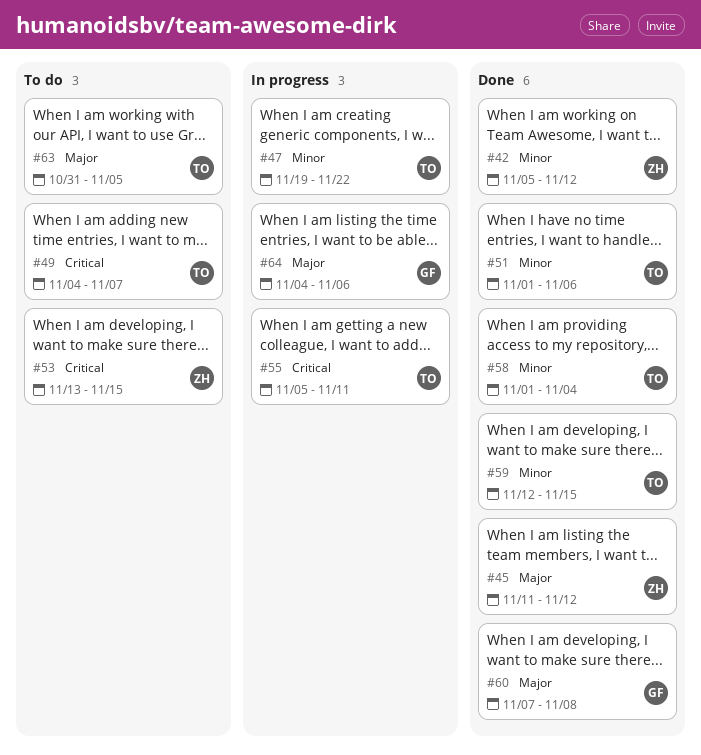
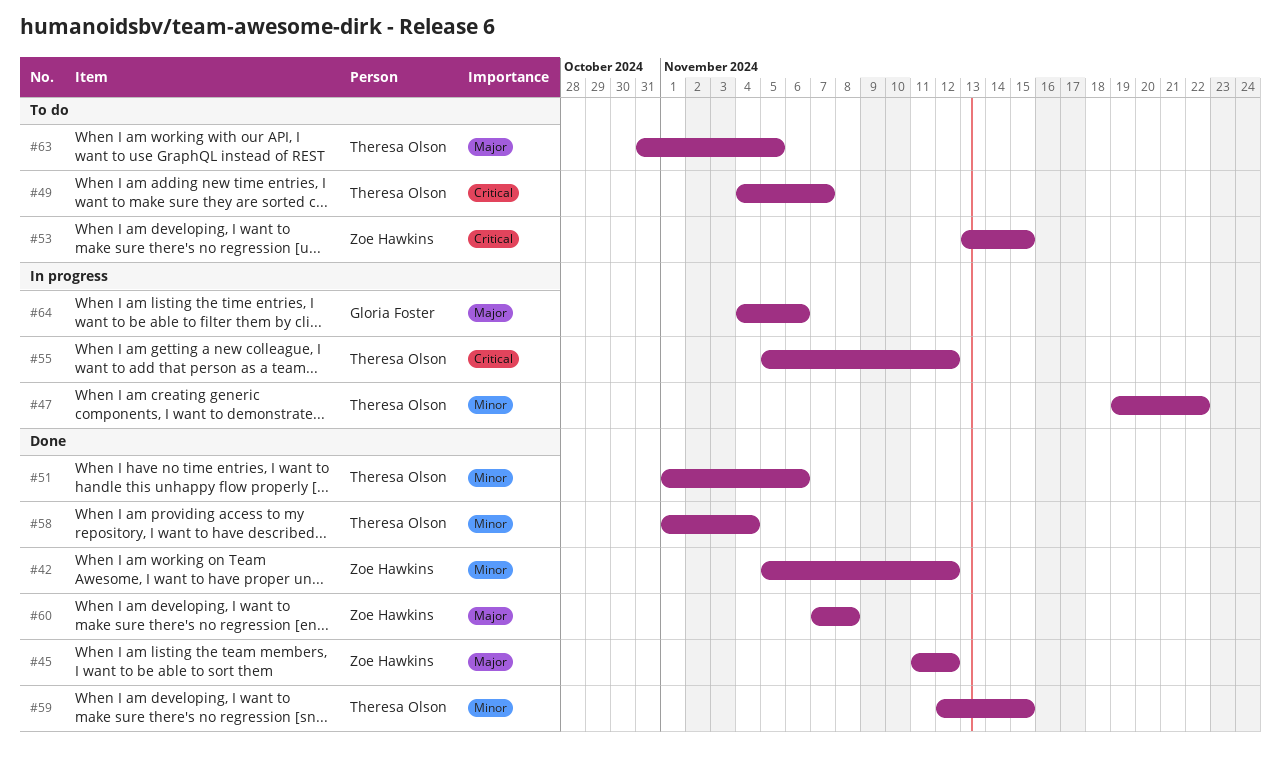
#55, due: Nov 11 -> Nov 12
#60, owner: Gloria Foster -> Zoe Hawkins

